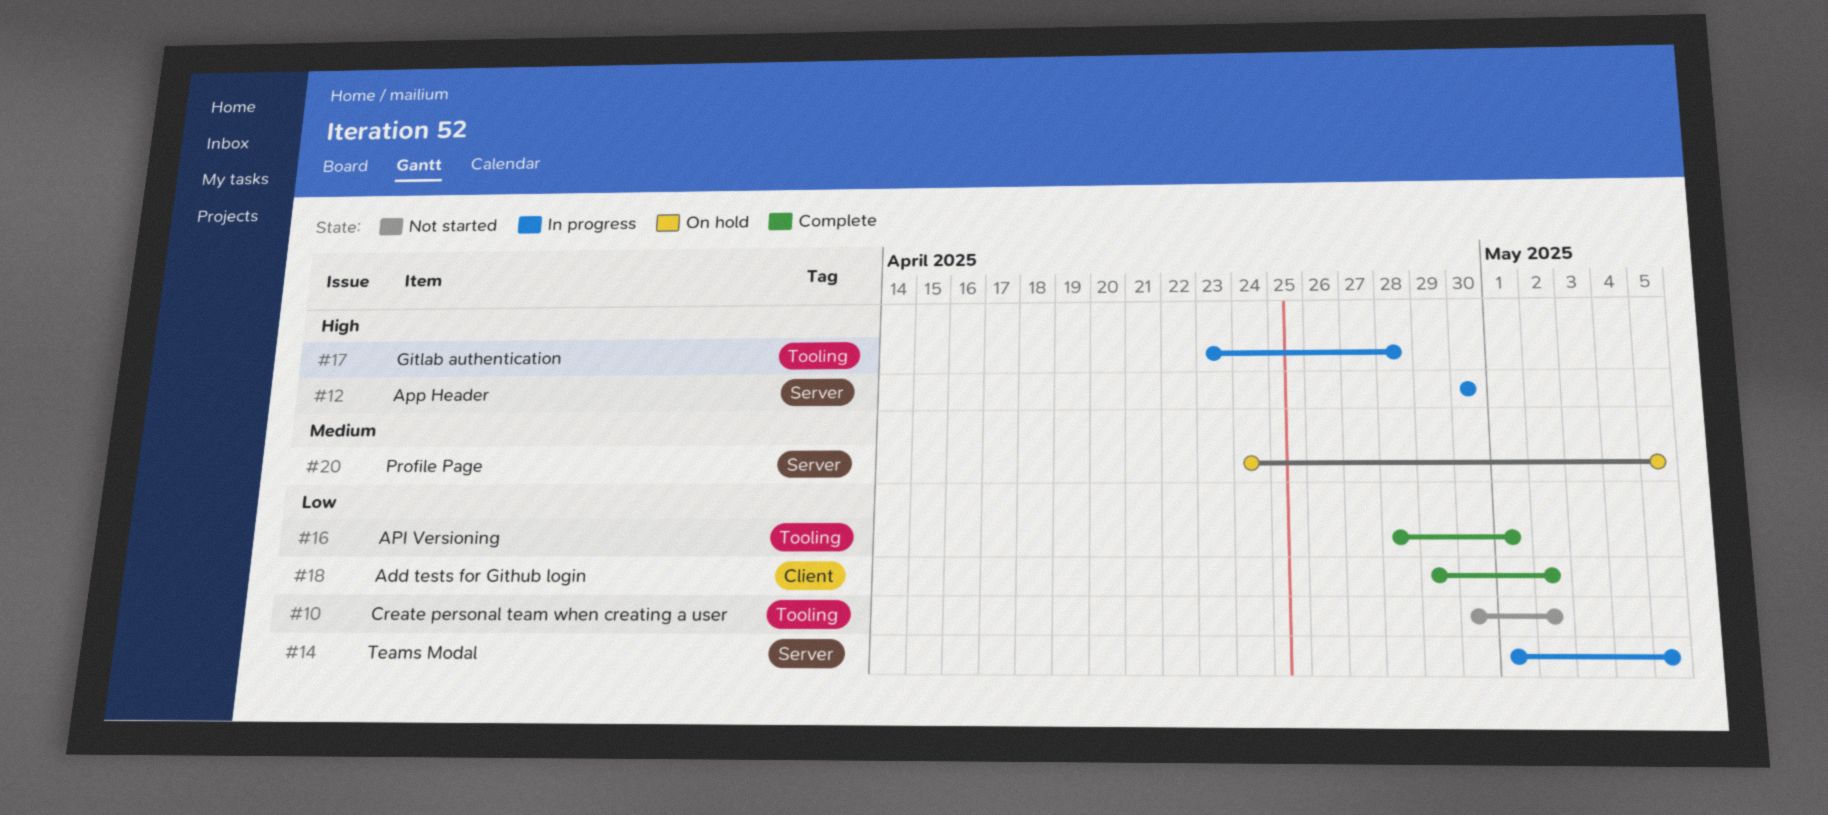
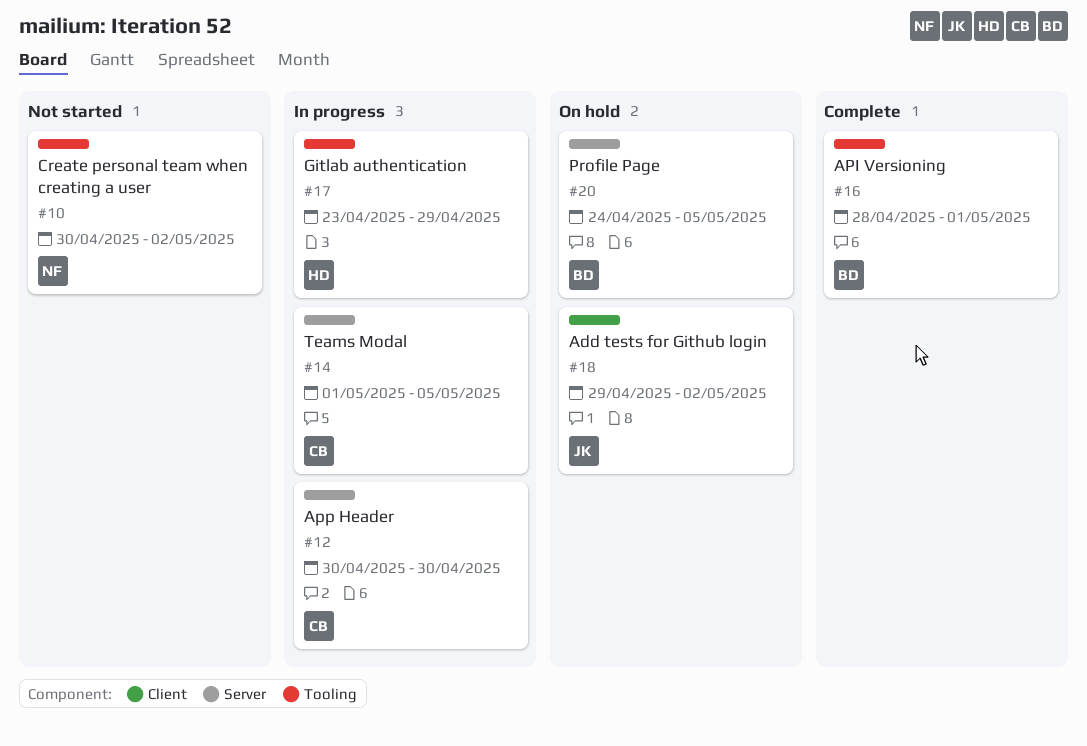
#17, due: Apr 28 -> Apr 29
#18, status: Complete -> On hold

